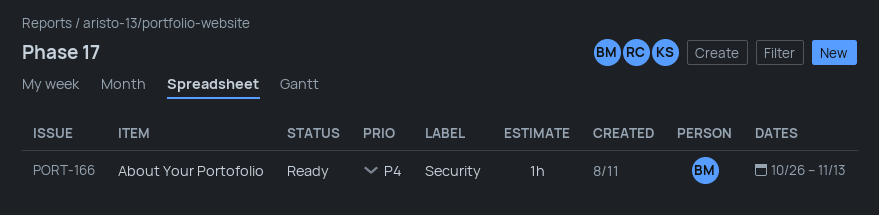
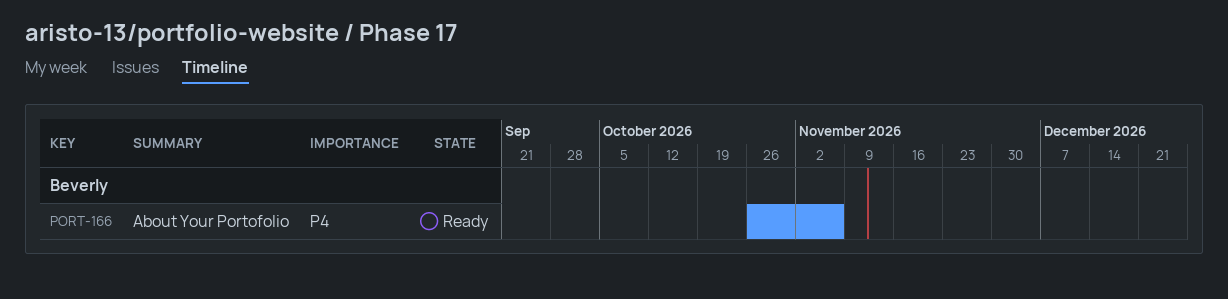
PORT-166, due: Nov 13 -> Nov 6

